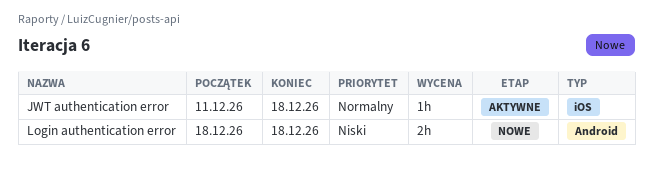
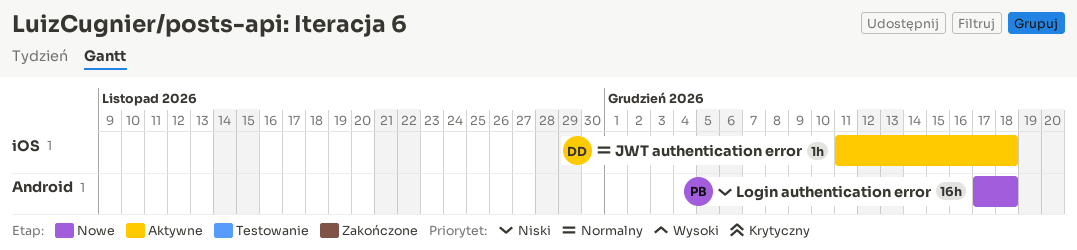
Login authentication error, estimate: 2h -> 16h
Login authentication error, start: Dec 18 -> Dec 17

